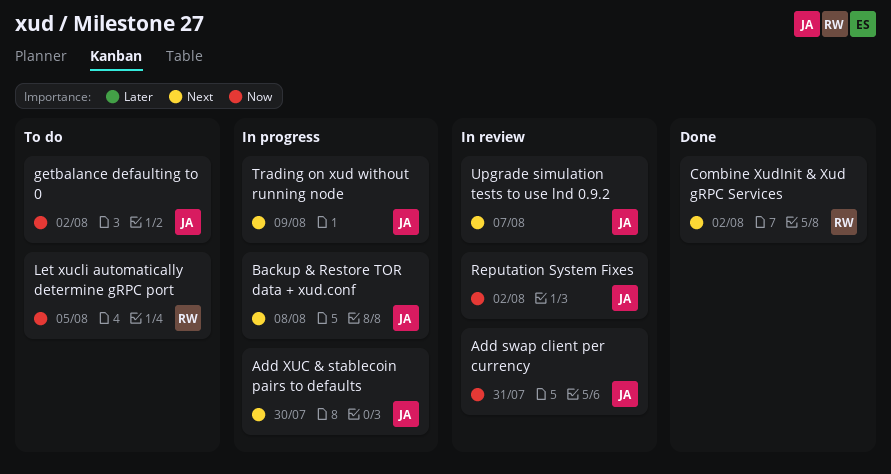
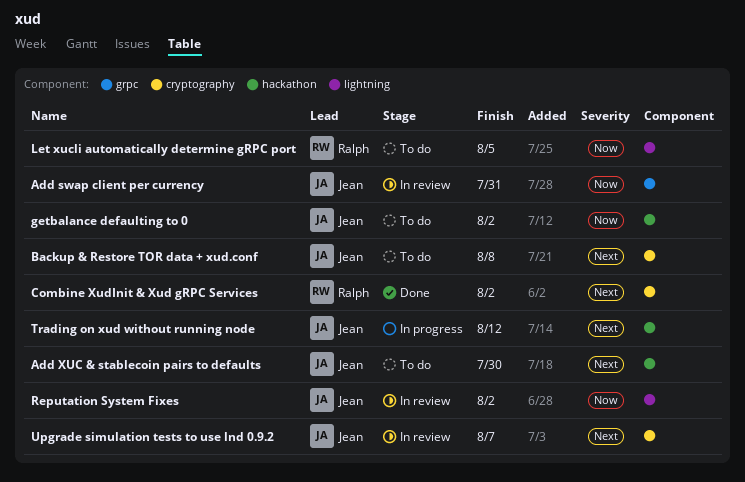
Add XUC & stablecoin pairs to defaults, status: In progress -> To do
Backup & Restore TOR data + xud.conf, status: In progress -> To do
Trading on xud without running node, due: Aug 9 -> Aug 12

